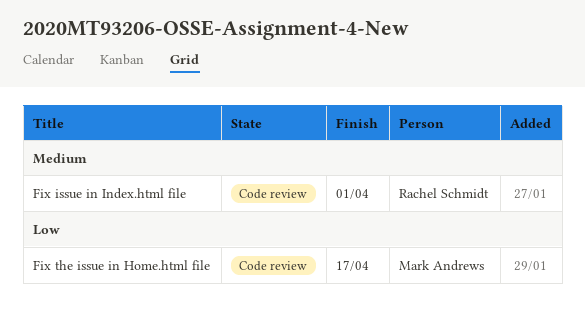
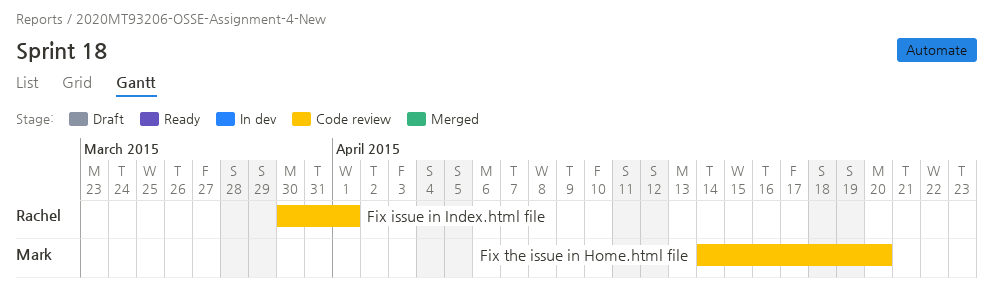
Fix the issue in Home.html file, due: Apr 17 -> Apr 20

